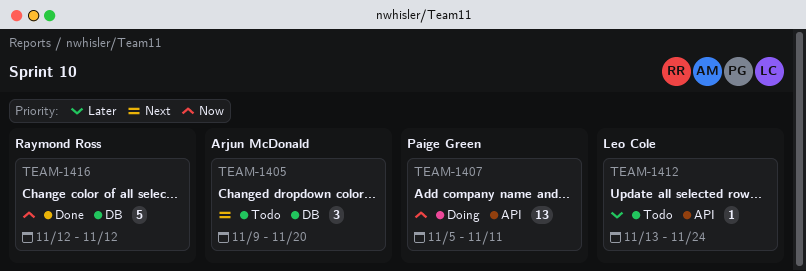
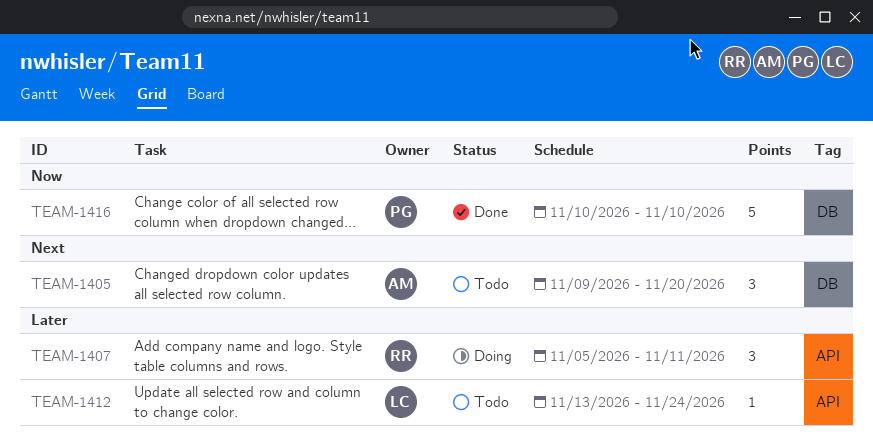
TEAM-1407, owner: Paige Green -> Raymond Ross
TEAM-1407, priority: Now -> Later
TEAM-1407, estimate: 13 -> 3
TEAM-1416, owner: Raymond Ross -> Paige Green
TEAM-1416, start: Nov 12 -> Nov 10
TEAM-1416, due: Nov 12 -> Nov 10

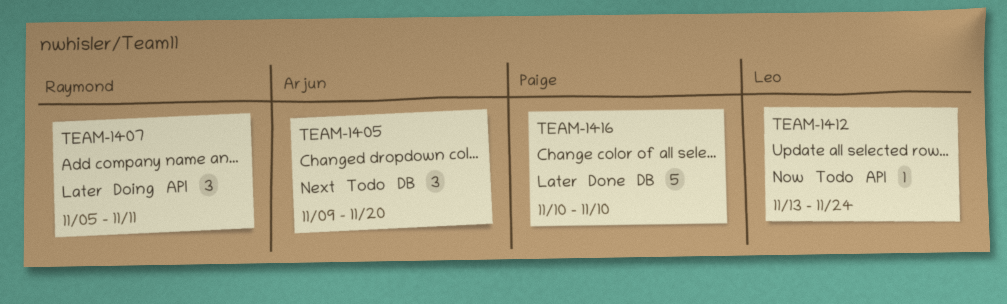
TEAM-1412, priority: Later -> Now
TEAM-1416, priority: Now -> Later

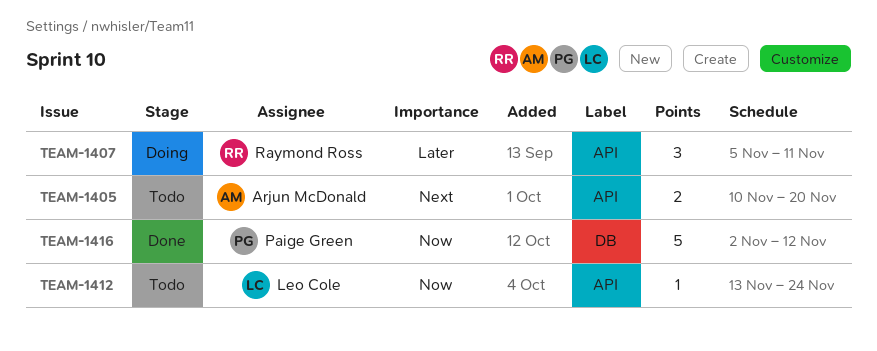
TEAM-1405, label: DB -> API
TEAM-1405, estimate: 3 -> 2
TEAM-1405, start: Nov 9 -> Nov 10
TEAM-1416, priority: Later -> Now
TEAM-1416, start: Nov 10 -> Nov 2
TEAM-1416, due: Nov 10 -> Nov 12

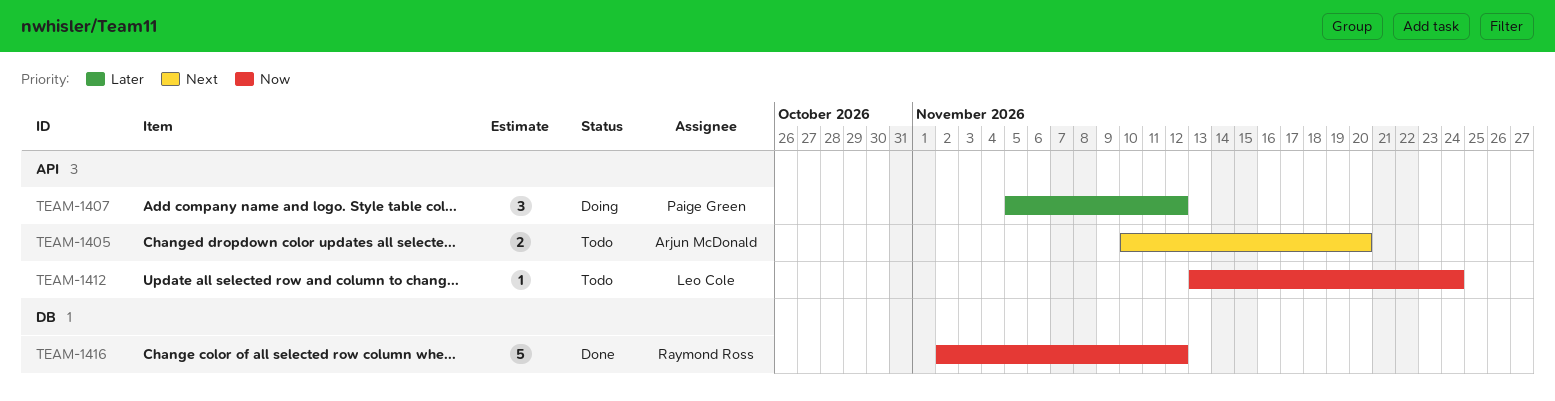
TEAM-1407, owner: Raymond Ross -> Paige Green
TEAM-1407, due: Nov 11 -> Nov 12
TEAM-1416, owner: Paige Green -> Raymond Ross

